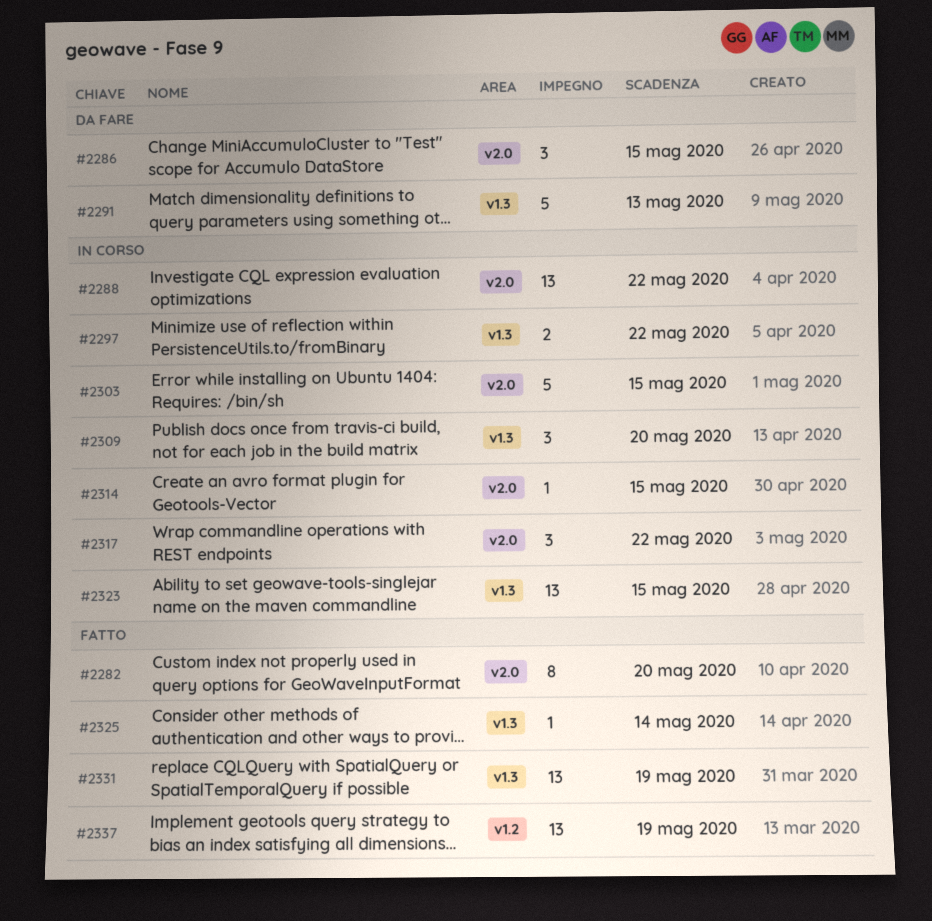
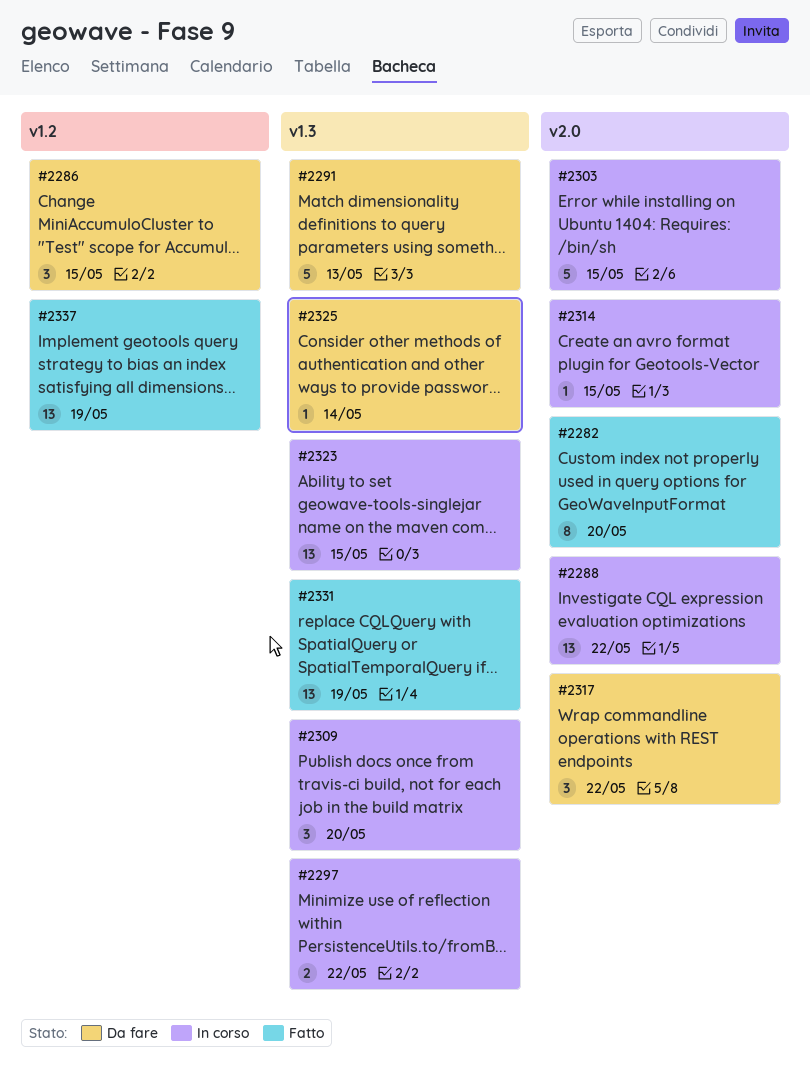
#2286, label: v2.0 -> v1.2
#2317, status: In corso -> Da fare
#2325, status: Fatto -> Da fare

